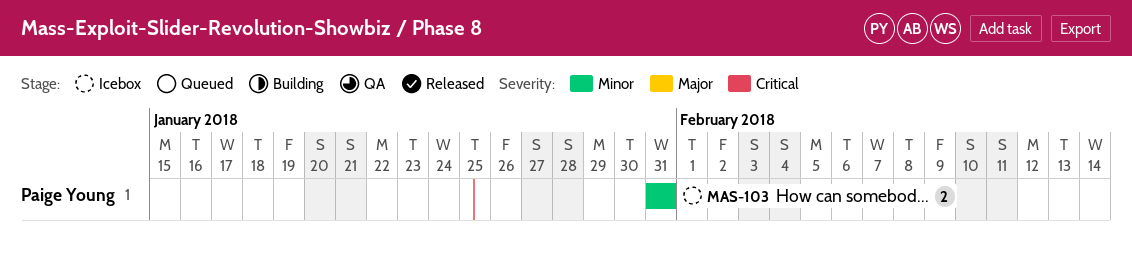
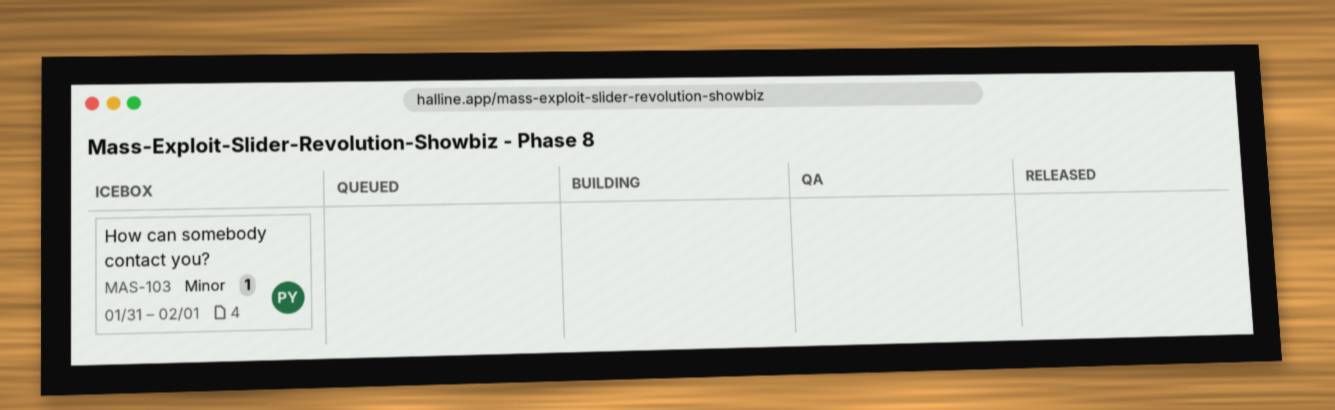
MAS-103, estimate: 2 -> 1
MAS-103, due: Jan 31 -> Feb 1

